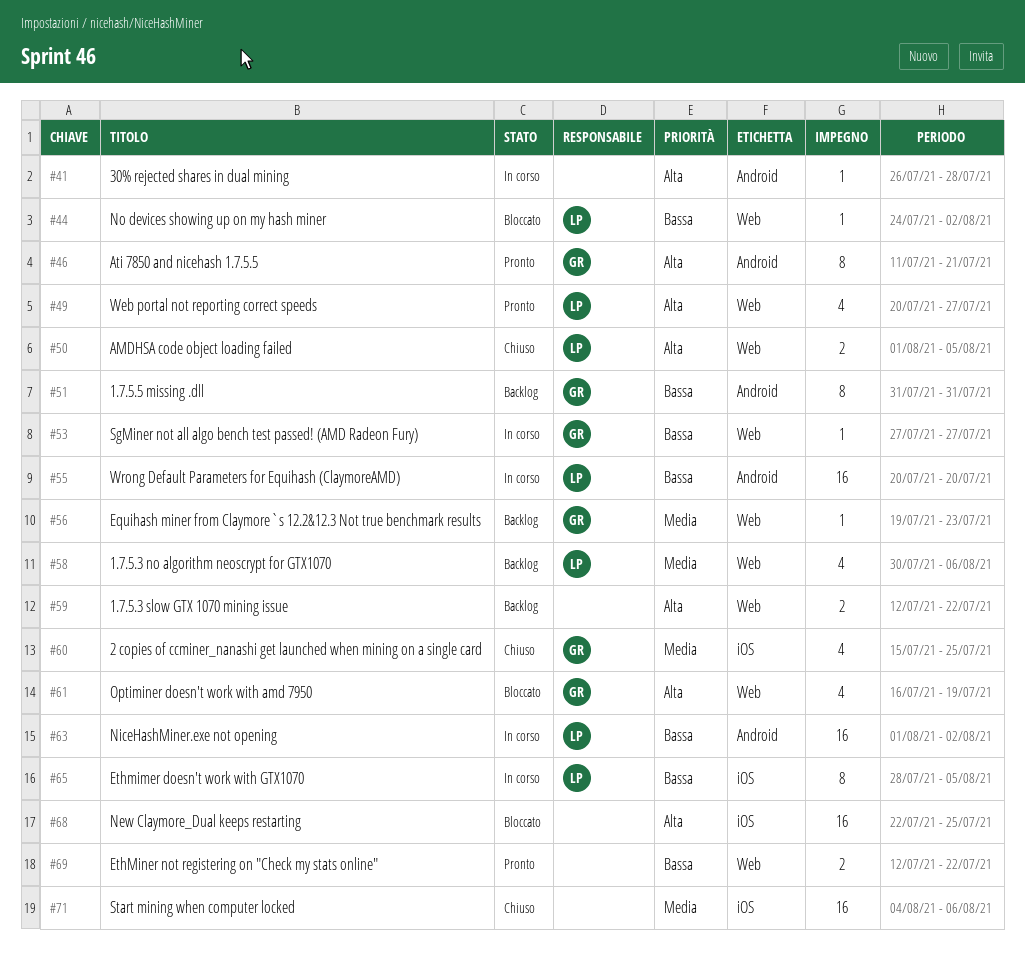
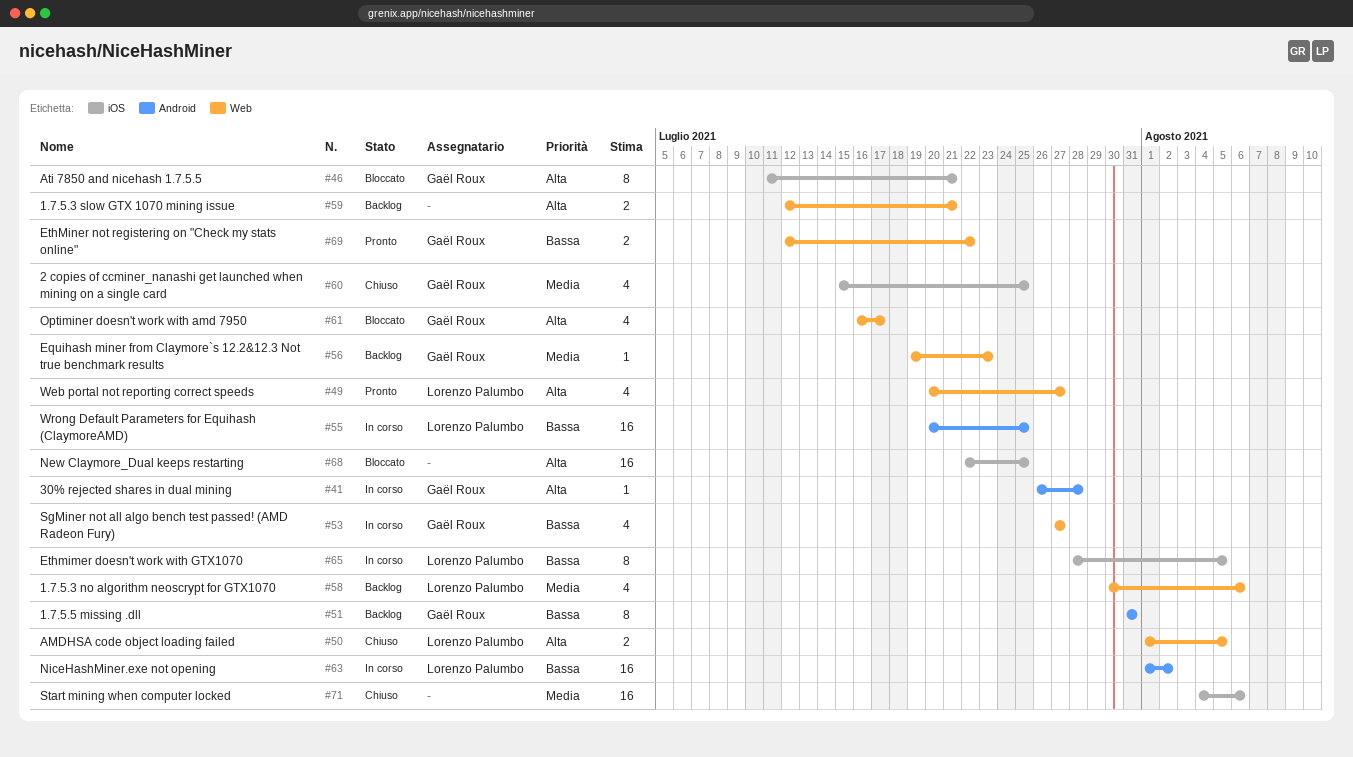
#41, owner: none -> Gaël Roux
#44: present -> none
#46, status: Pronto -> Bloccato
#46, label: Android -> iOS
#53, estimate: 1 -> 4
#55, due: Jul 20 -> Jul 25
#59, due: Jul 22 -> Jul 21
#61, due: Jul 19 -> Jul 17
#69, owner: none -> Gaël Roux

